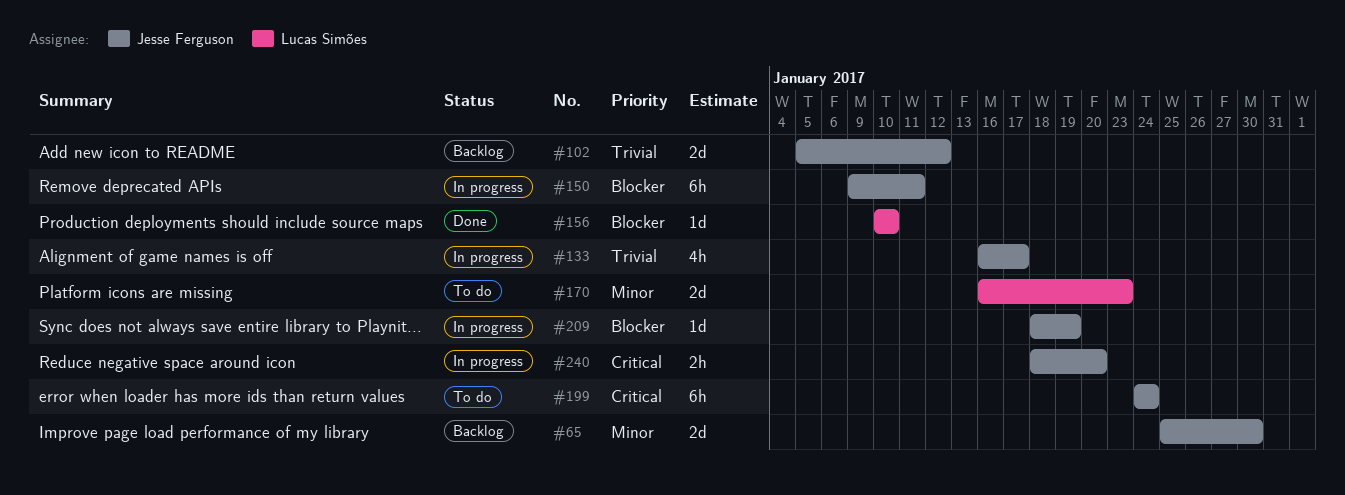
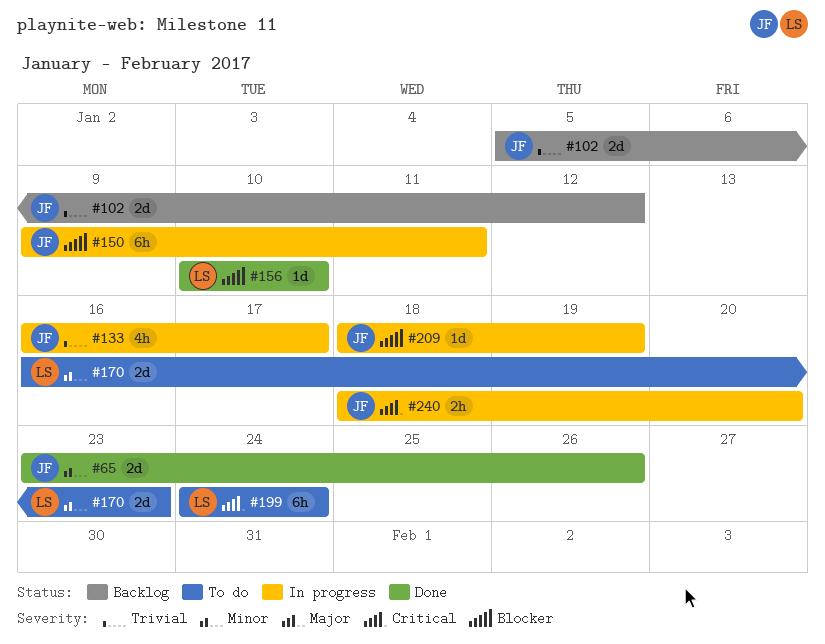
#65, status: Backlog -> Done
#65, start: Jan 25 -> Jan 23
#65, due: Jan 30 -> Jan 26
#199, owner: Jesse Ferguson -> Lucas Simões

